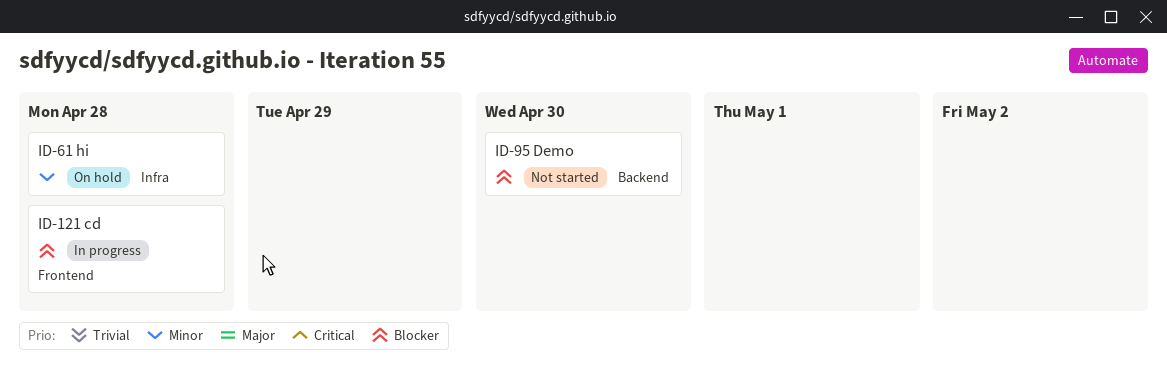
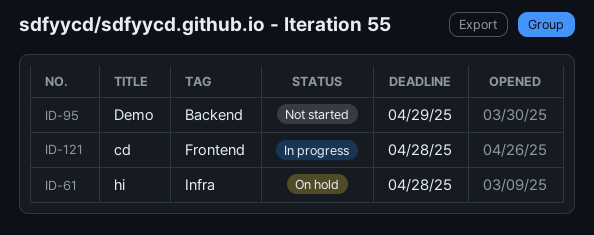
ID-95, due: Apr 30 -> Apr 29

